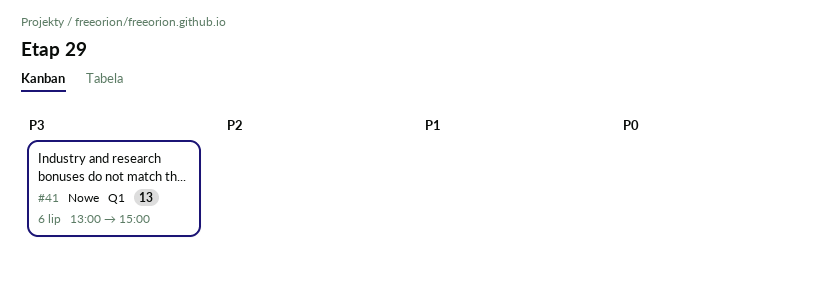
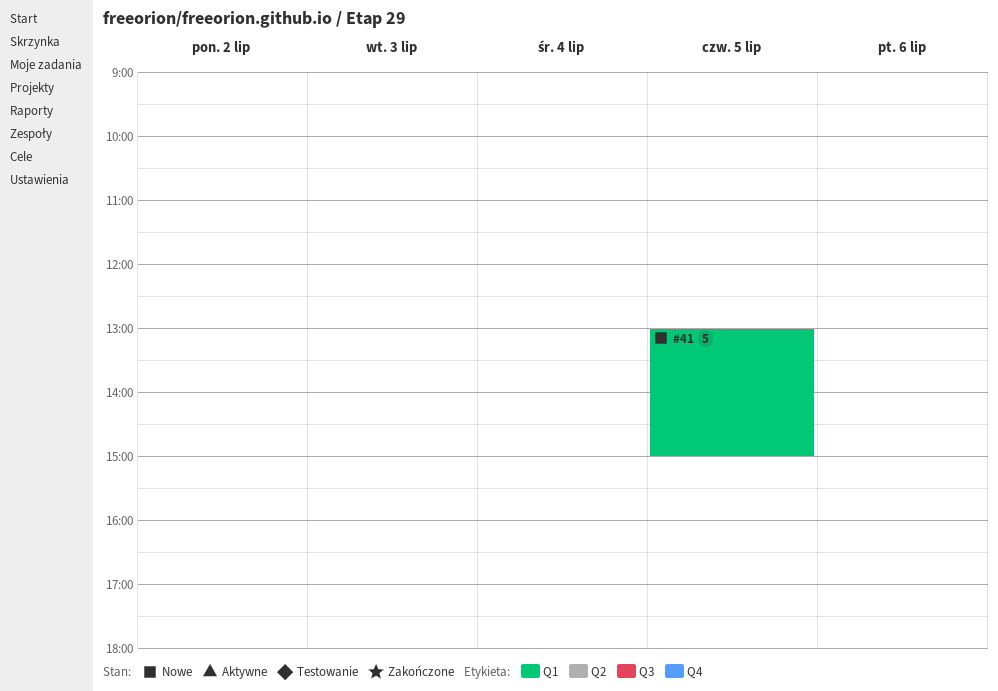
#41, estimate: 13 -> 5
#41, day: Jul 6 -> Jul 5

